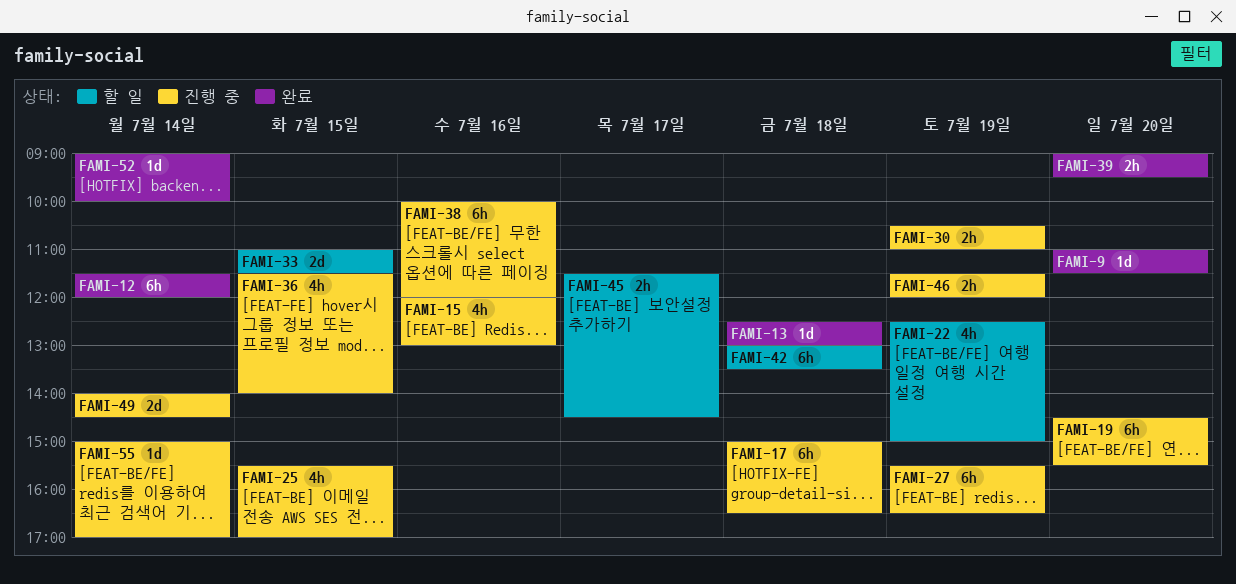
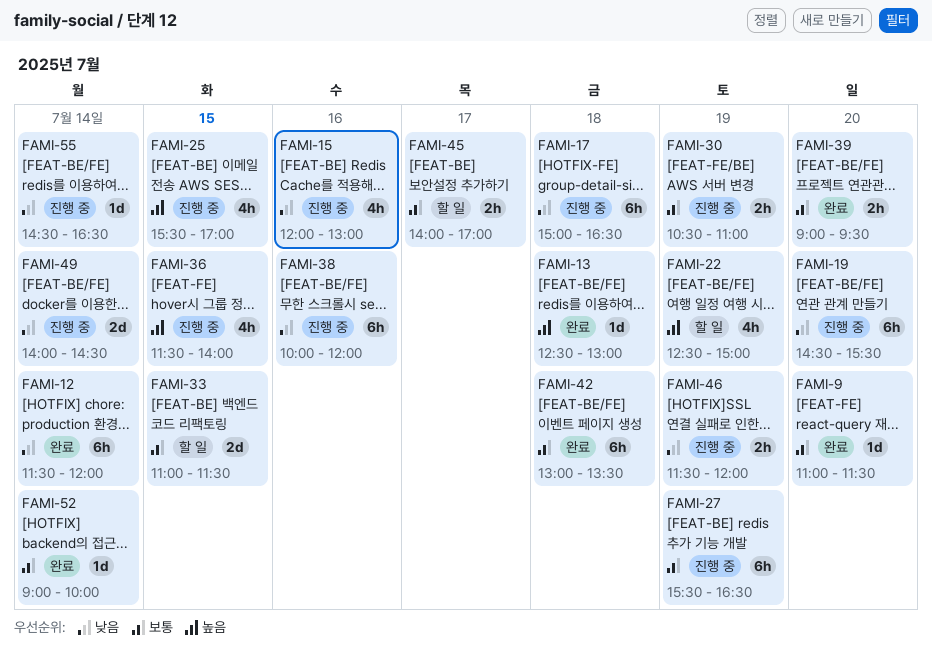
FAMI-42, status: 할 일 -> 완료
FAMI-45, begins: 11:30 -> 14:00
FAMI-45, ends: 14:30 -> 17:00
FAMI-55, begins: 15:00 -> 14:30
FAMI-55, ends: 17:00 -> 16:30

